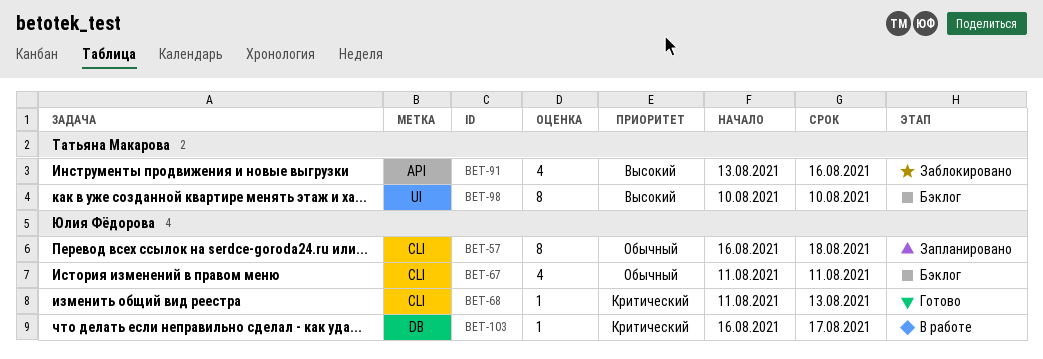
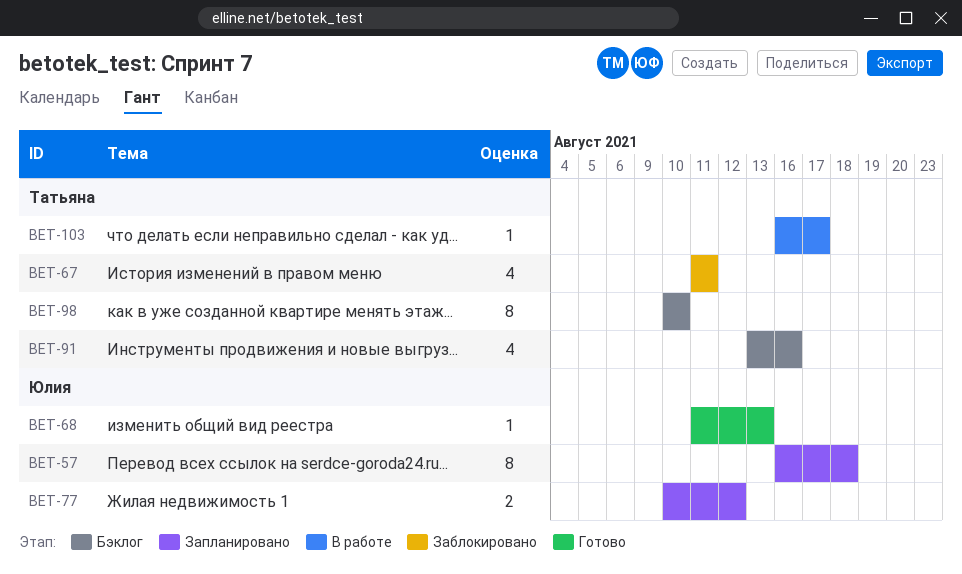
BET-67, status: Бэклог -> Заблокировано
BET-67, owner: Юлия Фёдорова -> Татьяна Макарова
BET-77: none -> present
BET-91, status: Заблокировано -> Бэклог
BET-103, owner: Юлия Фёдорова -> Татьяна Макарова

